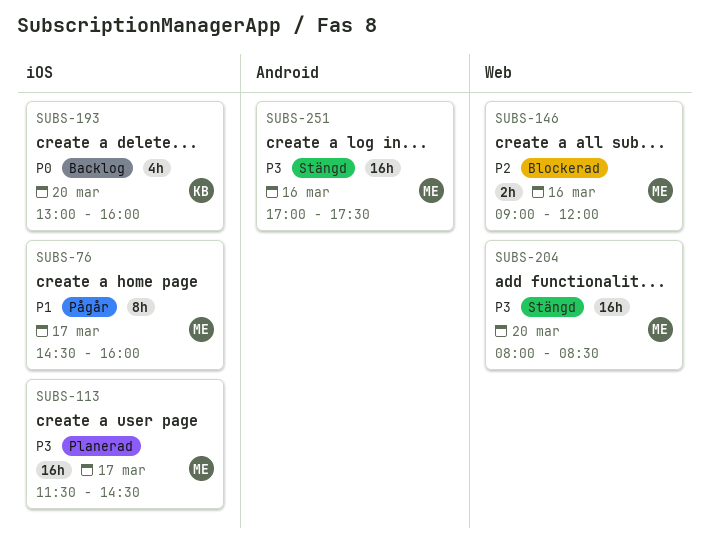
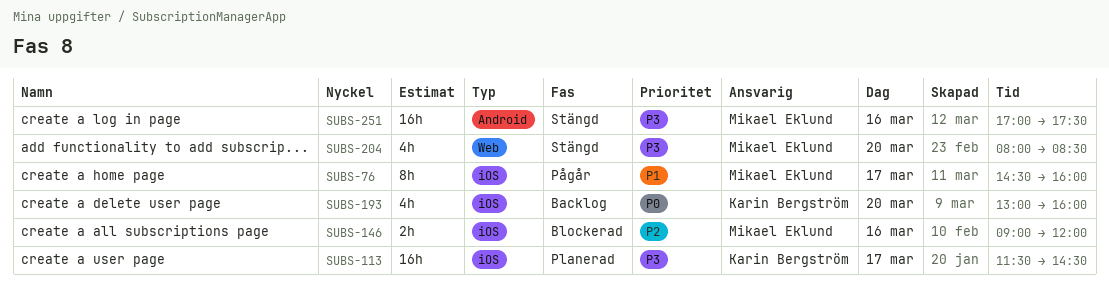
SUBS-113, owner: Mikael Eklund -> Karin Bergström
SUBS-146, label: Web -> iOS
SUBS-204, estimate: 16h -> 4h

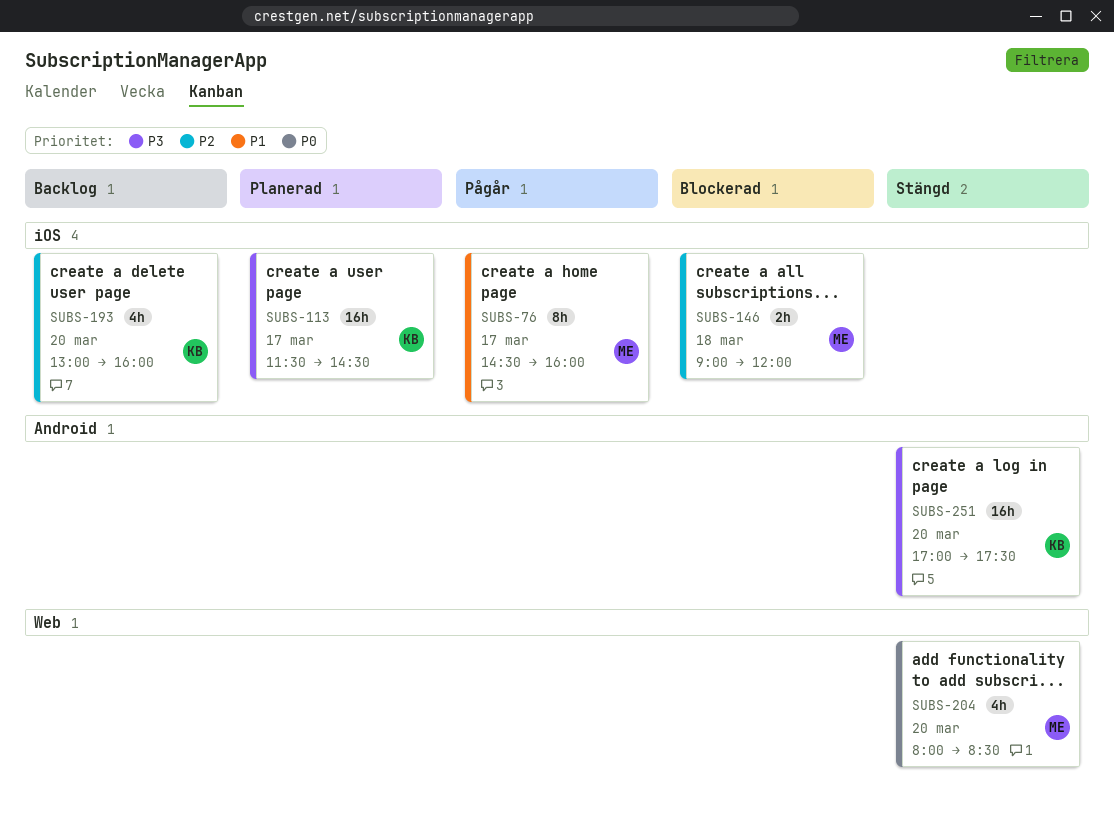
SUBS-146, day: Mar 16 -> Mar 18
SUBS-193, priority: P0 -> P2
SUBS-204, priority: P3 -> P0
SUBS-251, owner: Mikael Eklund -> Karin Bergström
SUBS-251, day: Mar 16 -> Mar 20

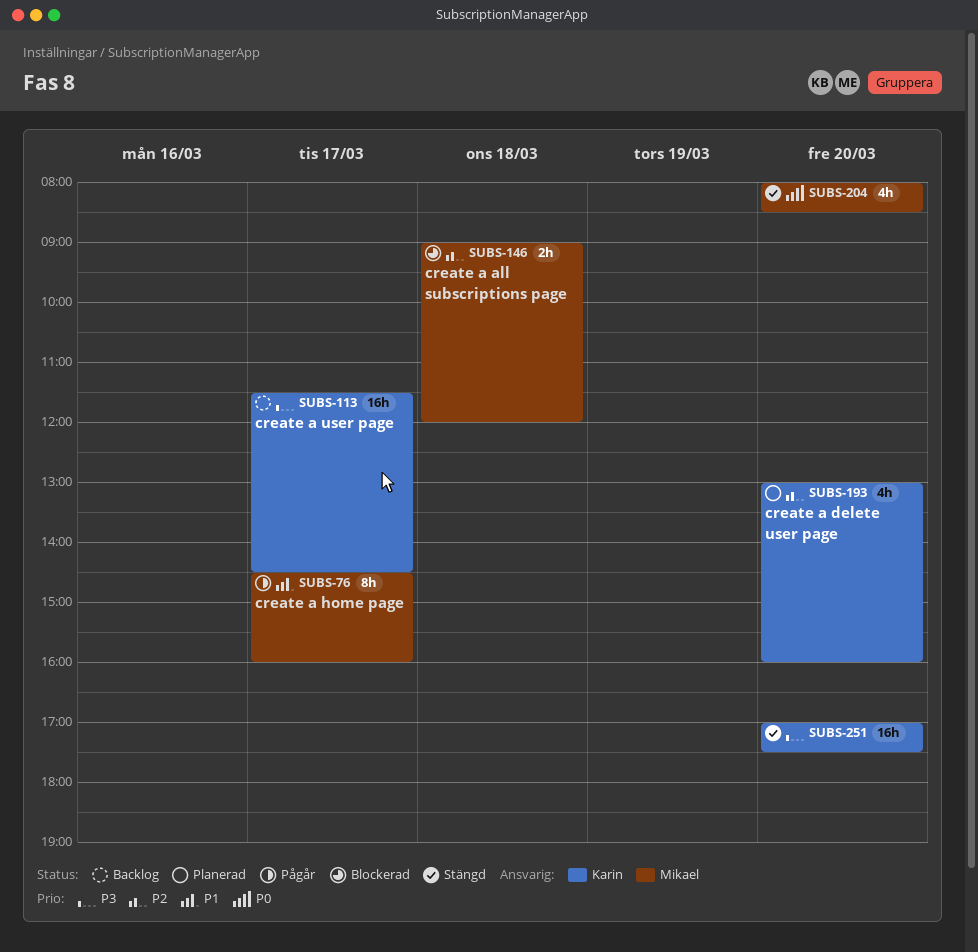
SUBS-113, status: Planerad -> Backlog
SUBS-193, status: Backlog -> Planerad

